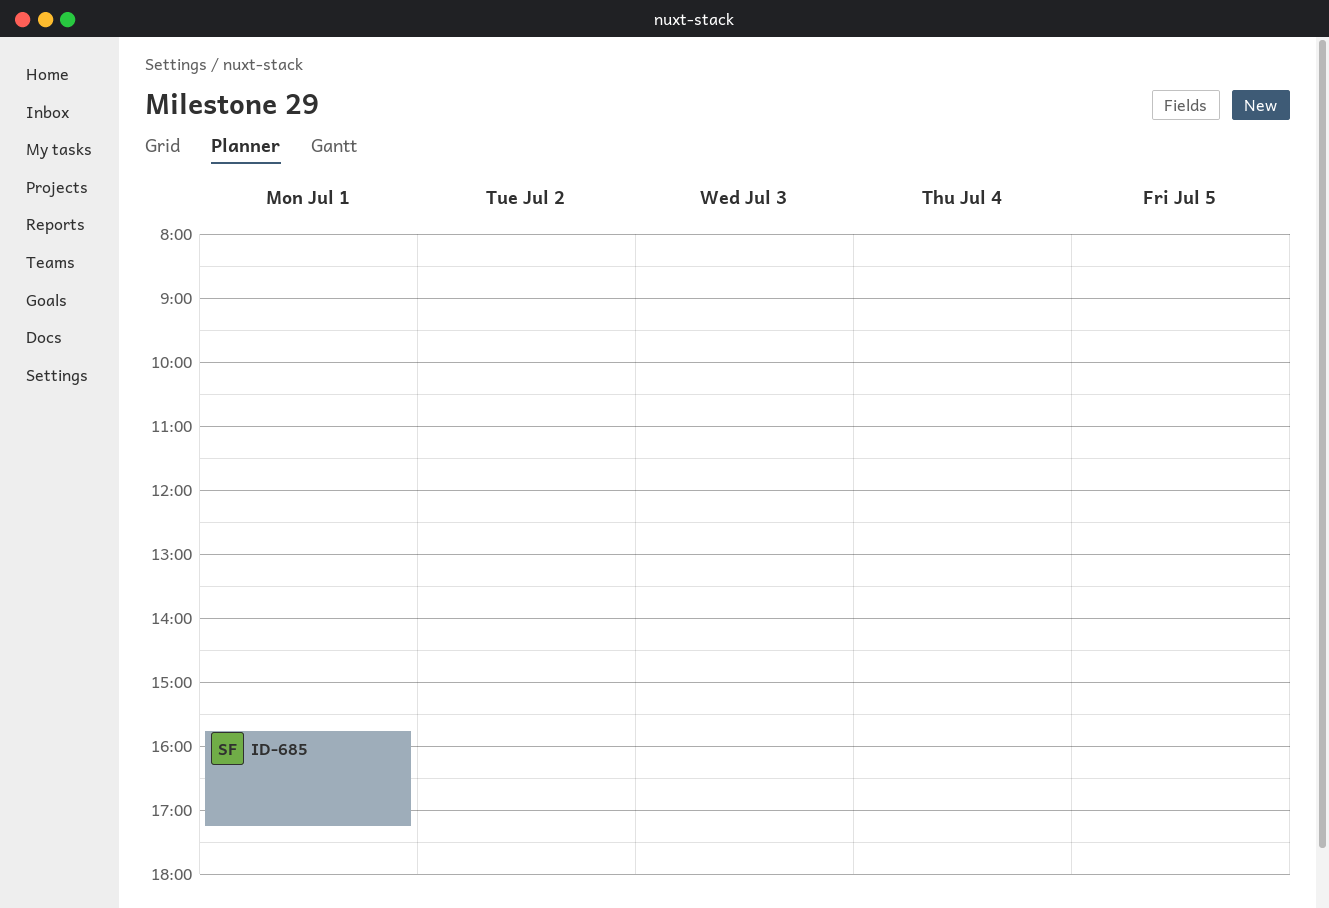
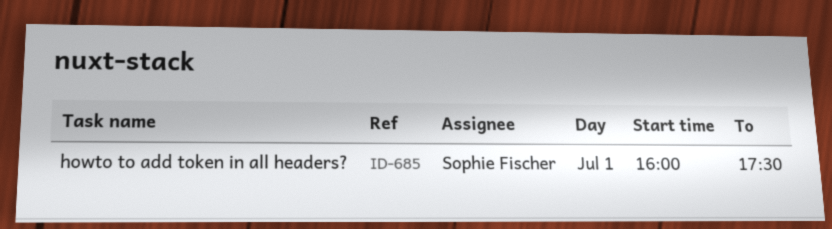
ID-685, begins: 15:45 -> 16:00
ID-685, ends: 17:15 -> 17:30

